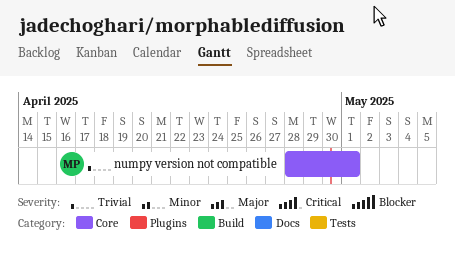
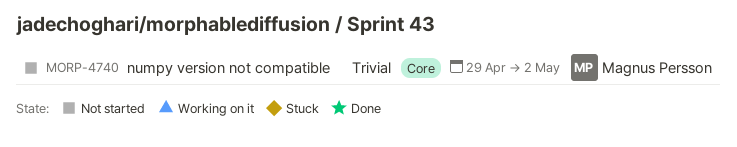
numpy version not compatible, start: Apr 28 -> Apr 29
numpy version not compatible, due: May 1 -> May 2

